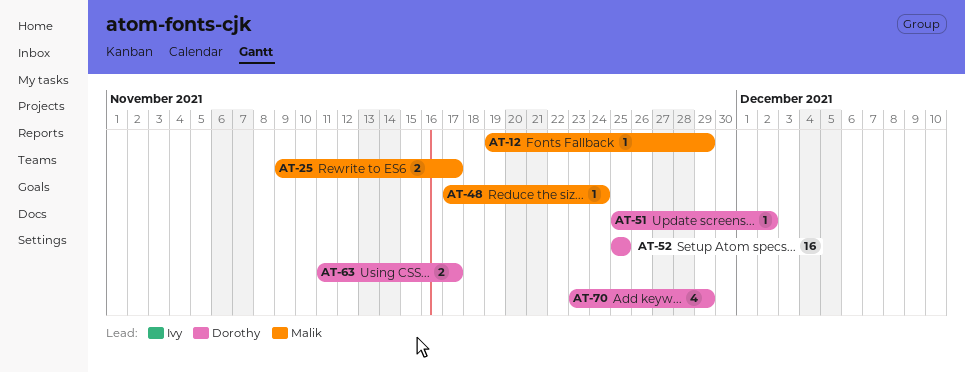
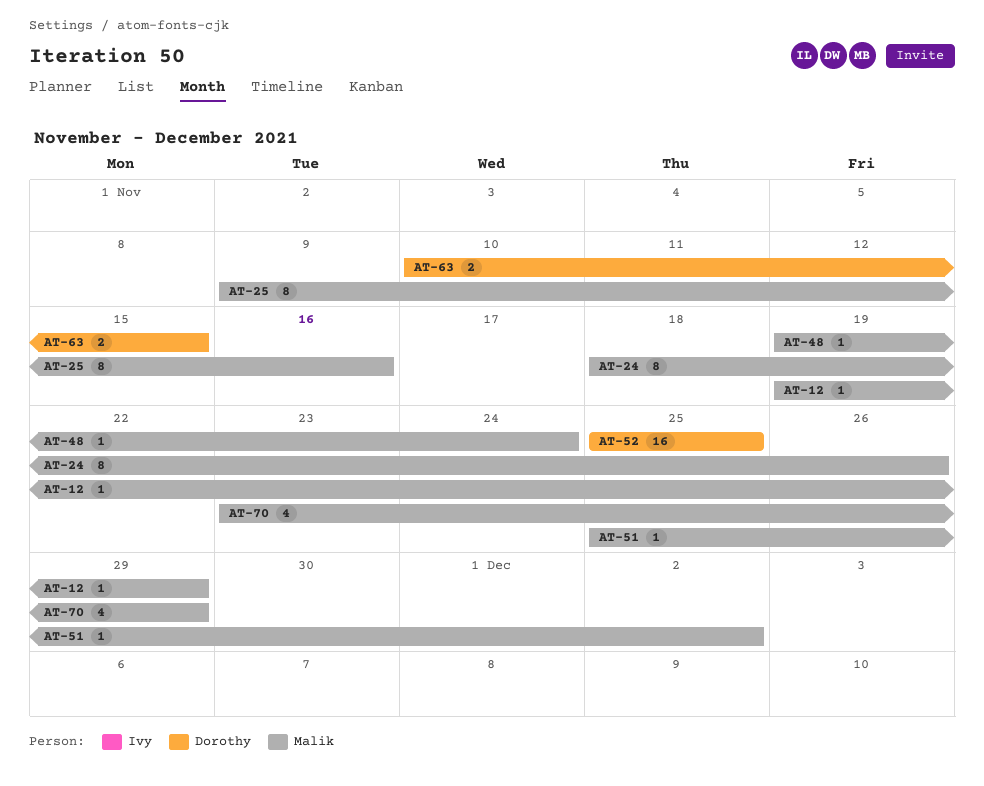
AT-24: none -> present
AT-25, estimate: 2 -> 8
AT-25, due: Nov 17 -> Nov 16
AT-48, start: Nov 17 -> Nov 19
AT-51, owner: Dorothy -> Malik
AT-63, start: Nov 11 -> Nov 10
AT-63, due: Nov 17 -> Nov 15
AT-70, owner: Dorothy -> Malik

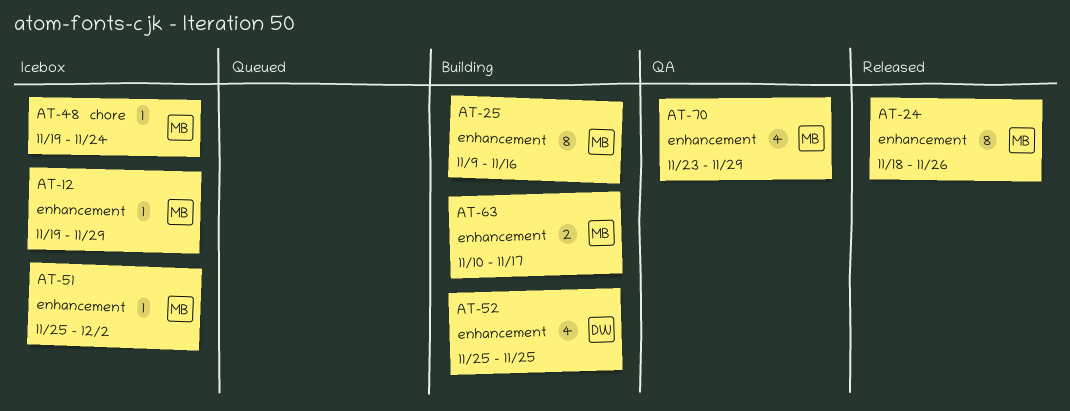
AT-52, estimate: 16 -> 4
AT-63, owner: Dorothy -> Malik
AT-63, due: Nov 15 -> Nov 17

